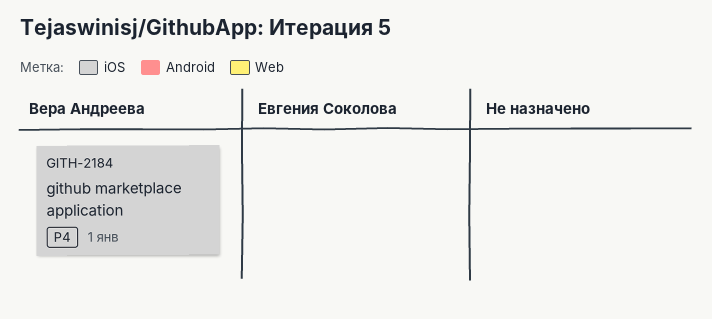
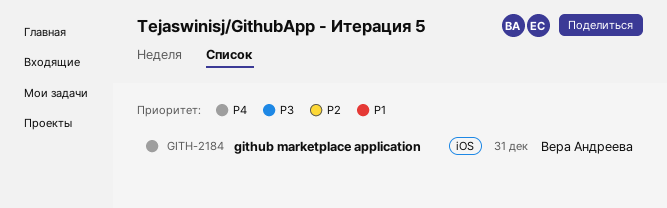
GITH-2184, due: Jan 1 -> Dec 31

